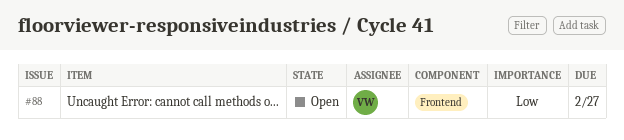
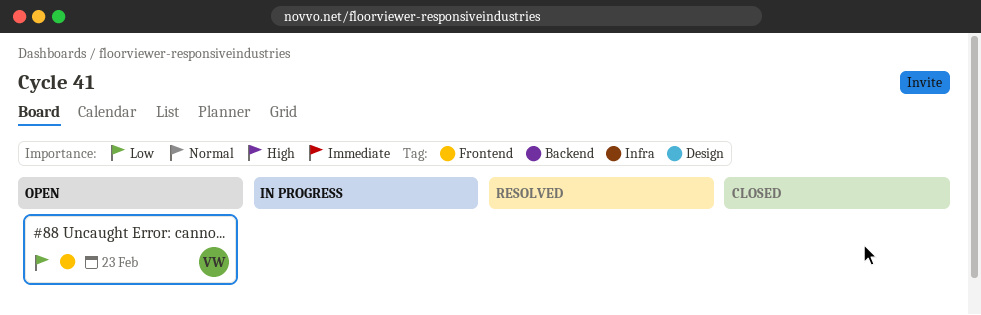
#88, due: Feb 27 -> Feb 23

